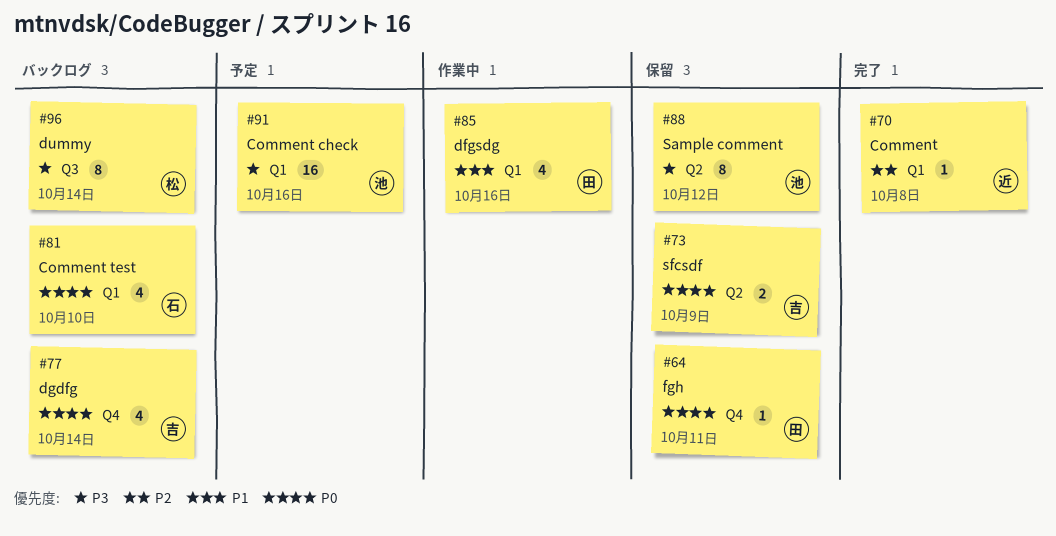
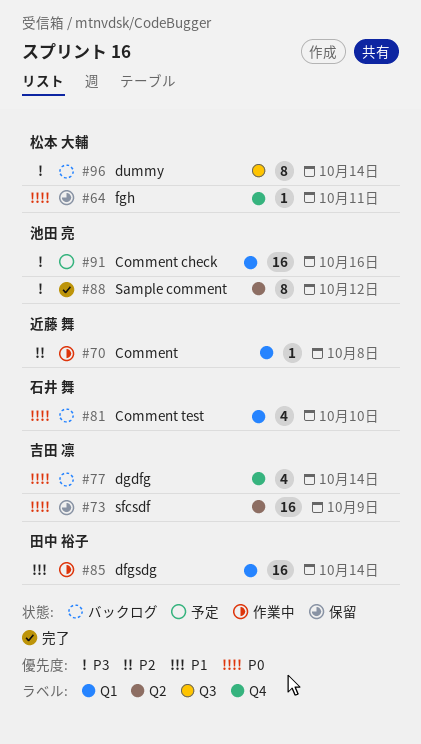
#64, owner: 田中 裕子 -> 松本 大輔
#70, status: 完了 -> 作業中
#73, estimate: 2 -> 16
#85, estimate: 4 -> 16
#85, due: Oct 16 -> Oct 14
#88, status: 保留 -> 完了

